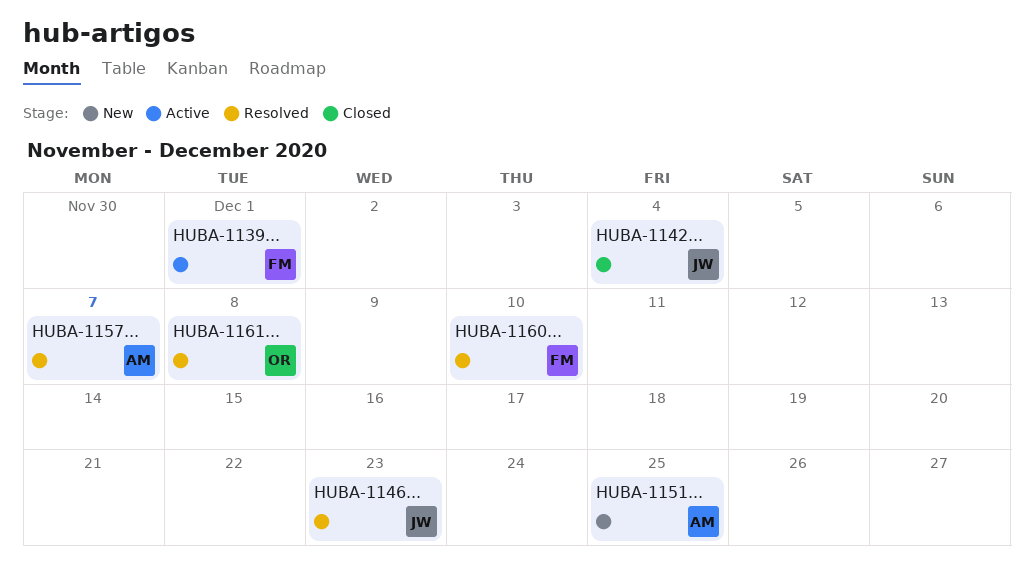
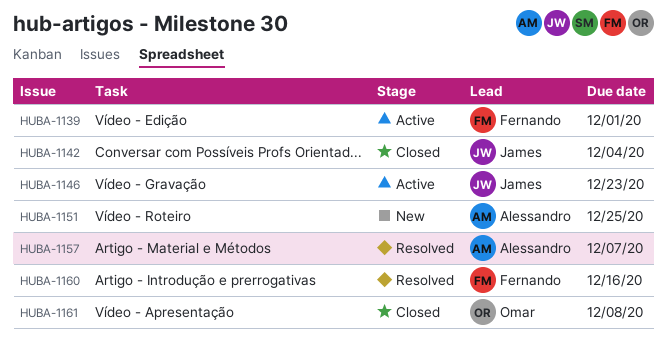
HUBA-1146, status: Resolved -> Active
HUBA-1160, due: Dec 10 -> Dec 16
HUBA-1161, status: Resolved -> Closed

